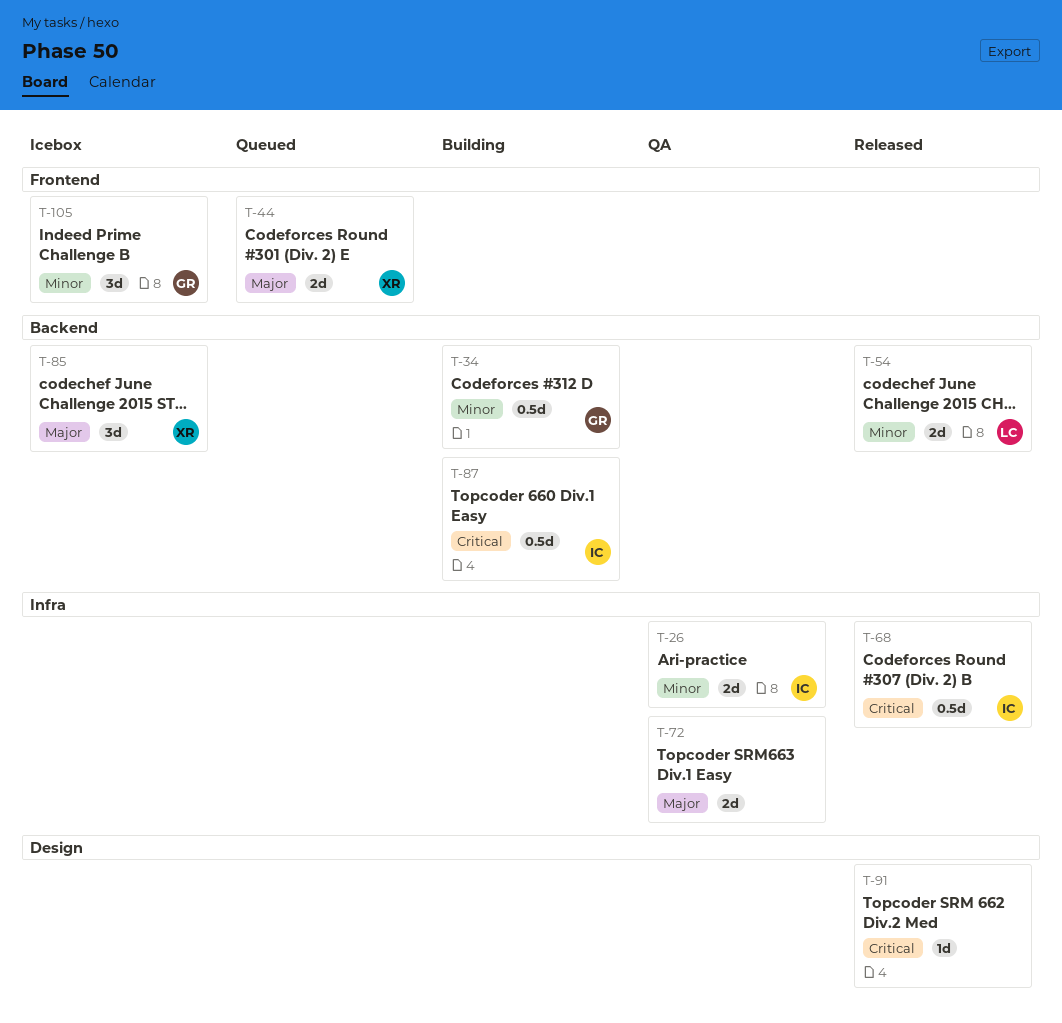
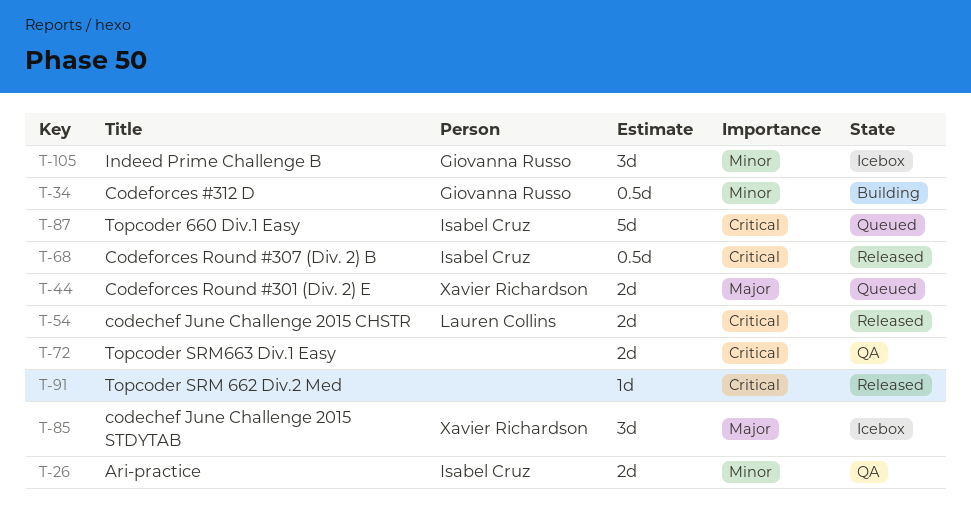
T-54, priority: Minor -> Critical
T-72, priority: Major -> Critical
T-87, status: Building -> Queued
T-87, estimate: 0.5d -> 5d

